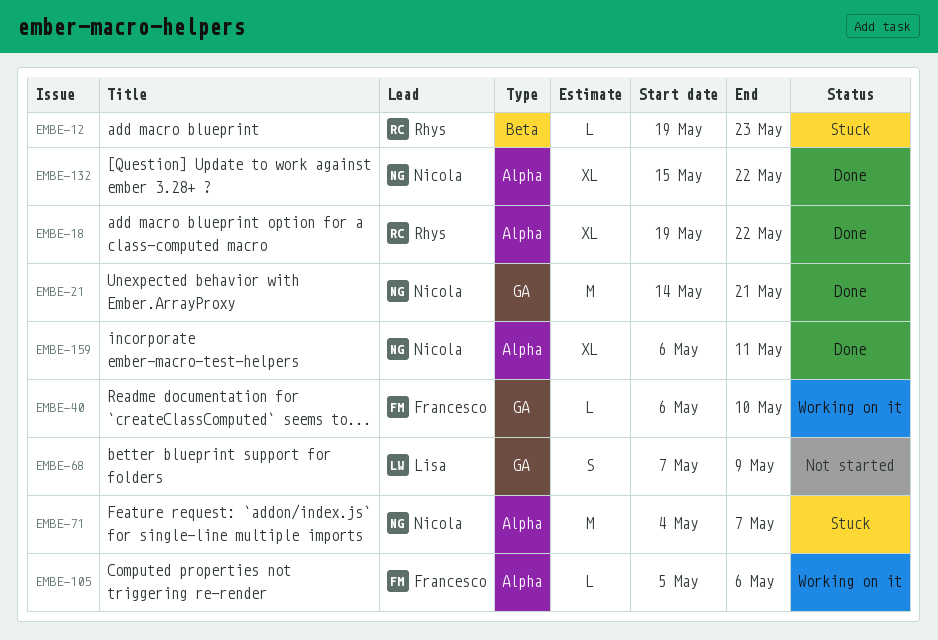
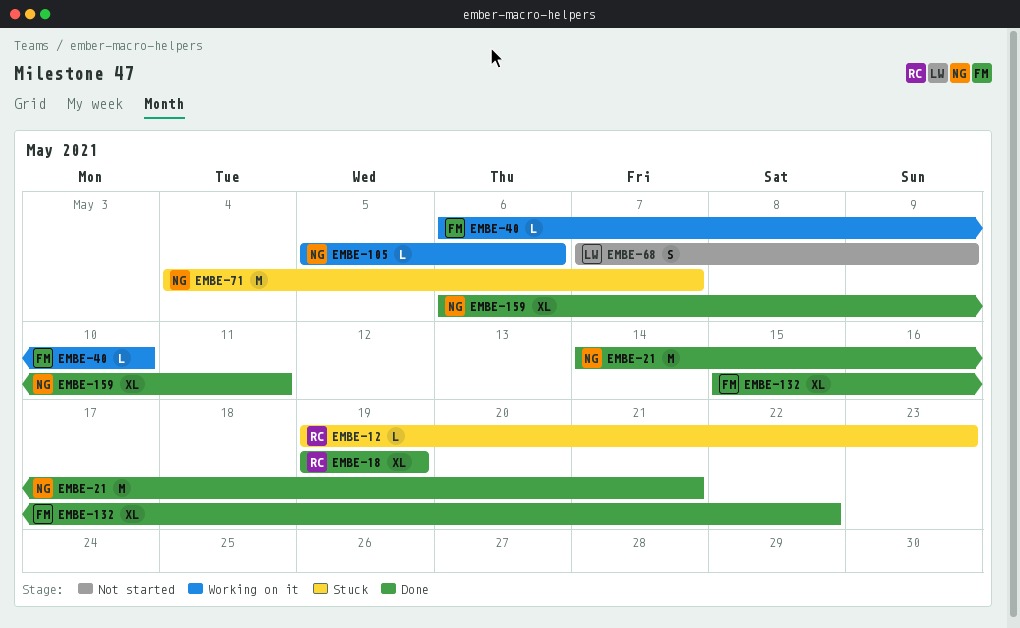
EMBE-18, due: May 22 -> May 19
EMBE-105, owner: Francesco -> Nicola
EMBE-132, owner: Nicola -> Francesco

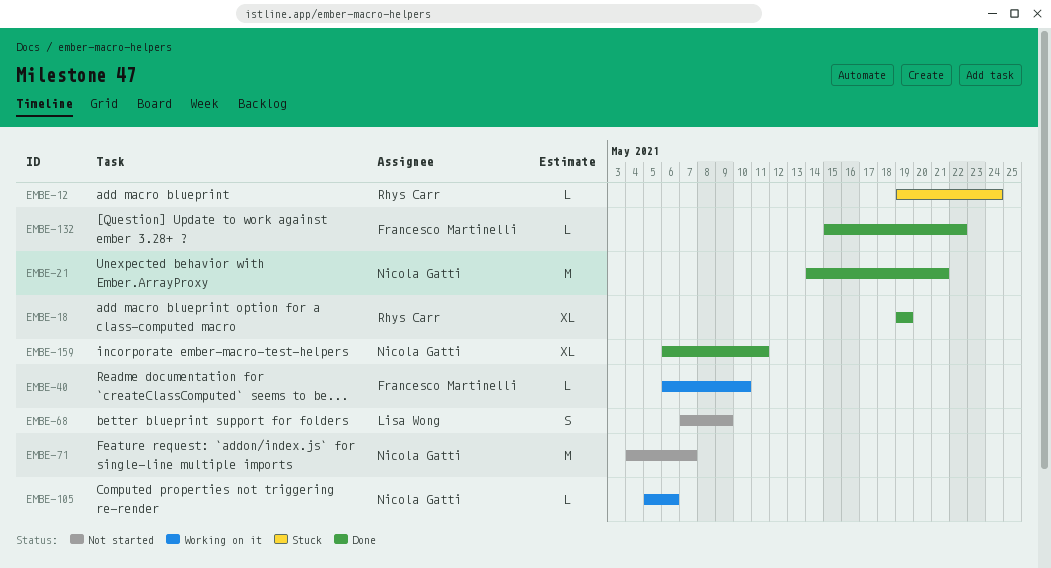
EMBE-12, due: May 23 -> May 24
EMBE-71, status: Stuck -> Not started
EMBE-132, estimate: XL -> L

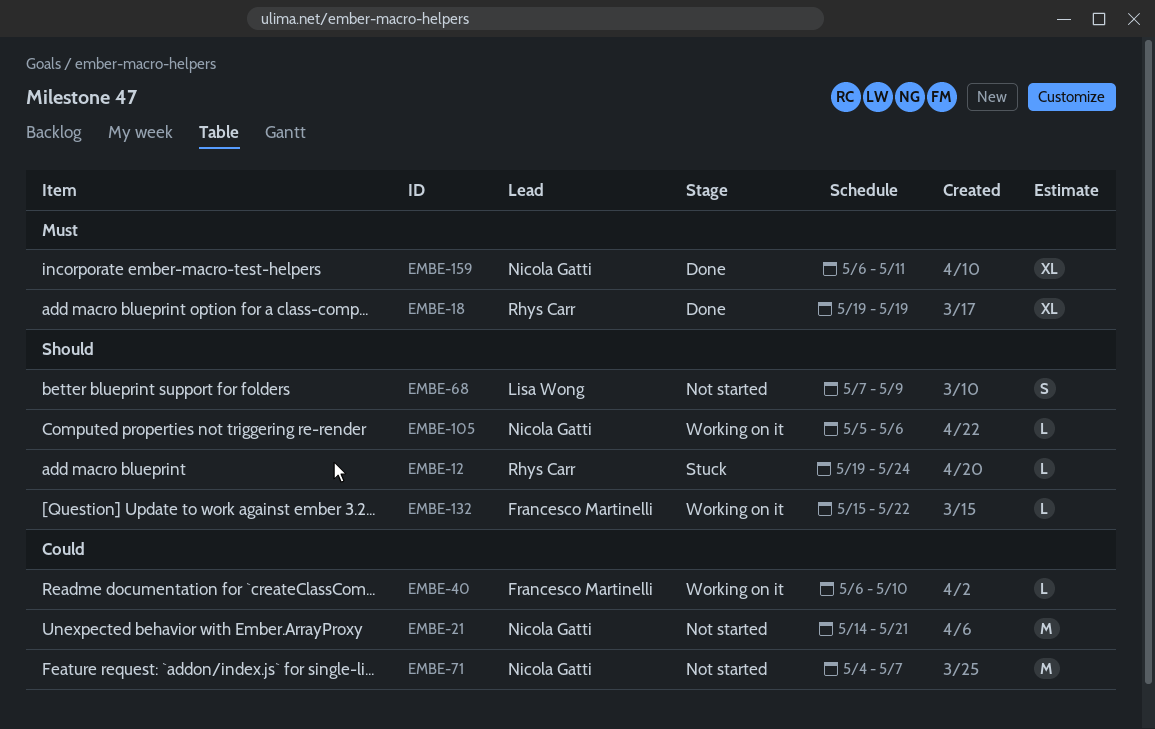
EMBE-21, status: Done -> Not started
EMBE-132, status: Done -> Working on it

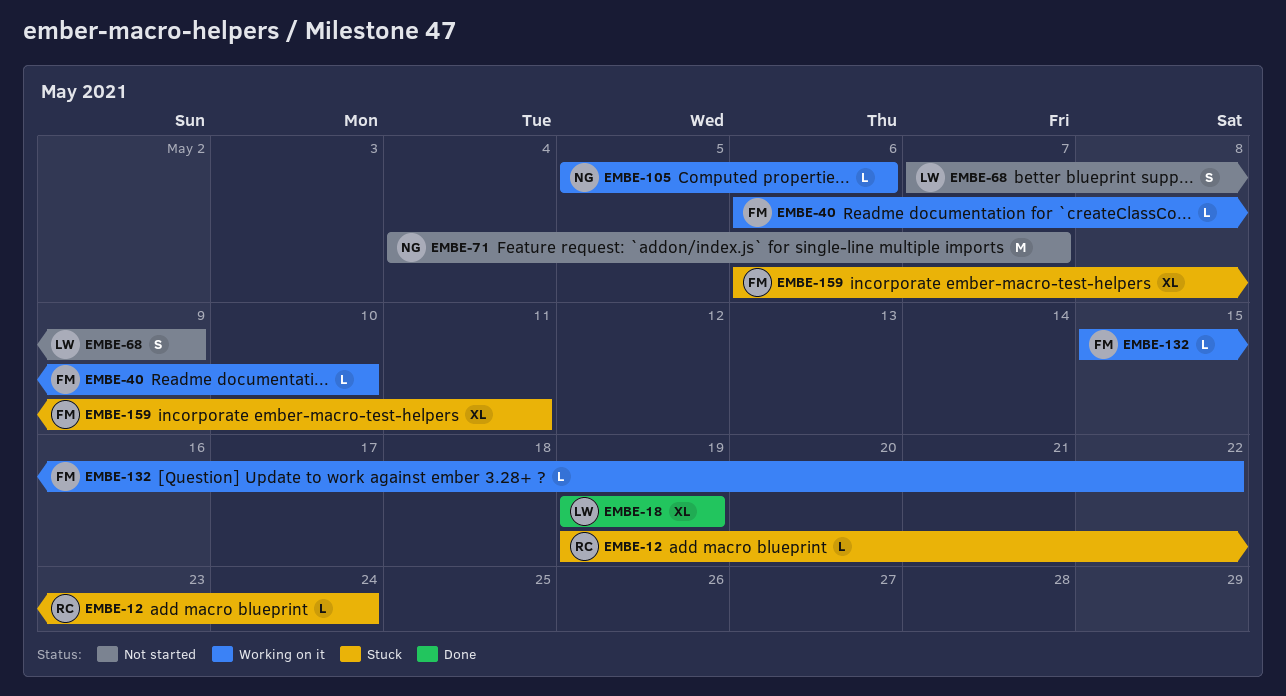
EMBE-18, owner: Rhys Carr -> Lisa Wong
EMBE-21: present -> none
EMBE-159, status: Done -> Stuck
EMBE-159, owner: Nicola Gatti -> Francesco Martinelli

